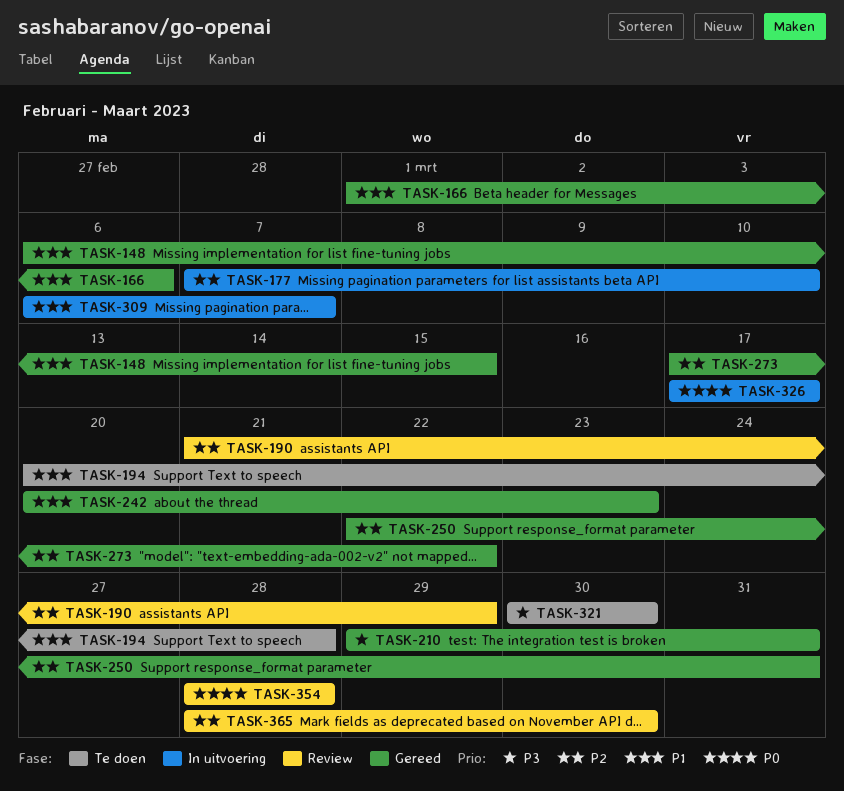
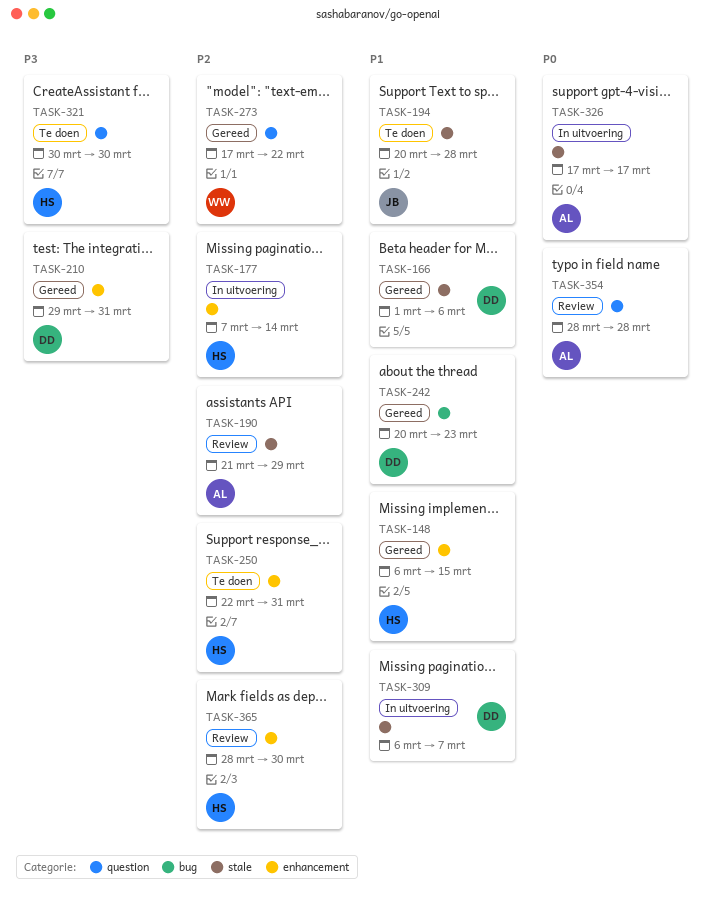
TASK-177, due: Mar 10 -> Mar 14
TASK-250, status: Gereed -> Te doen

